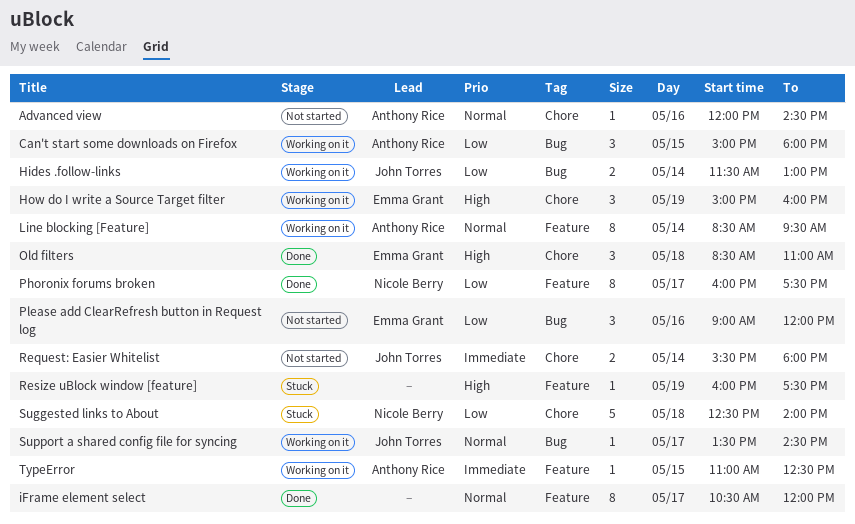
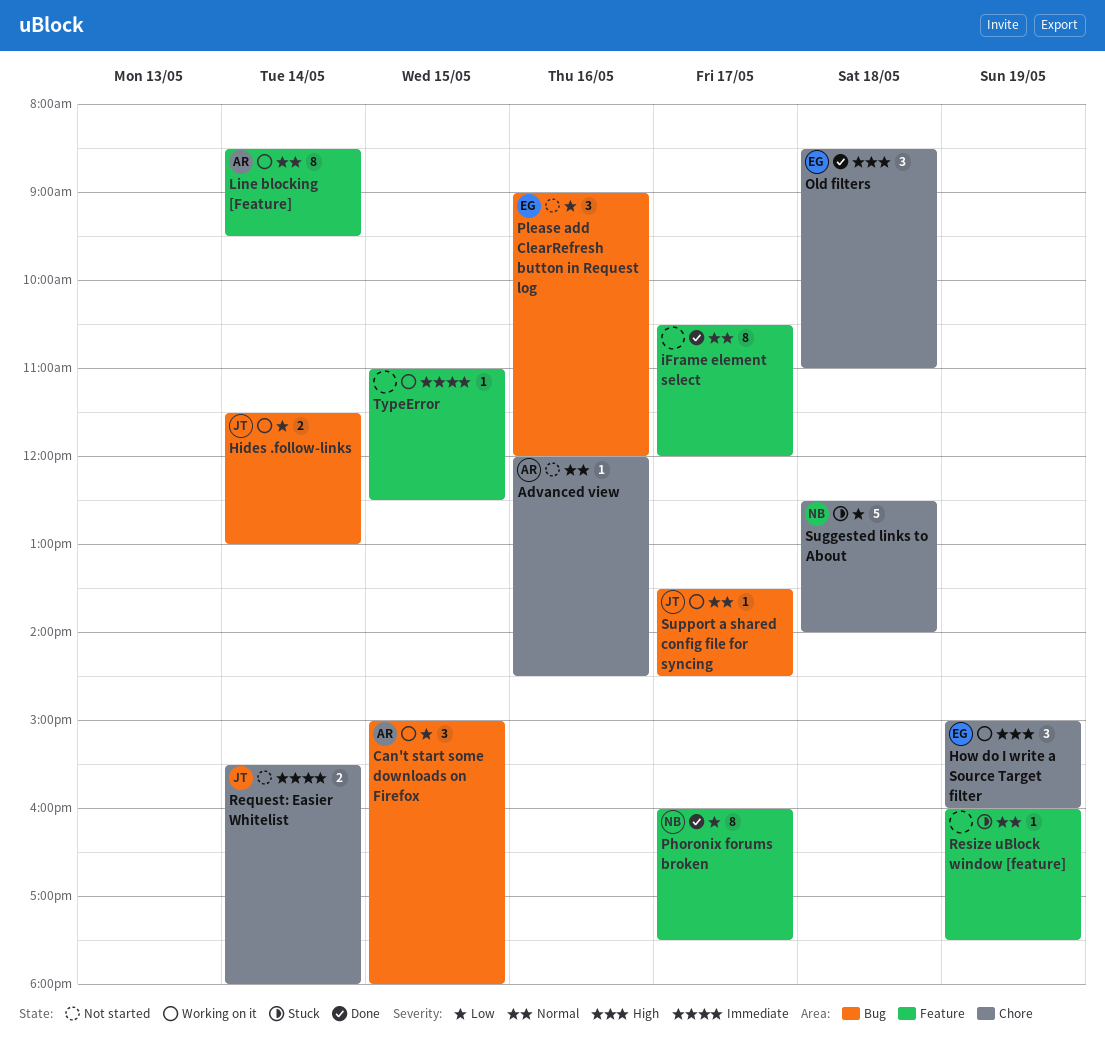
Resize uBlock window [feature], priority: High -> Normal
TypeError, owner: Anthony Rice -> none

